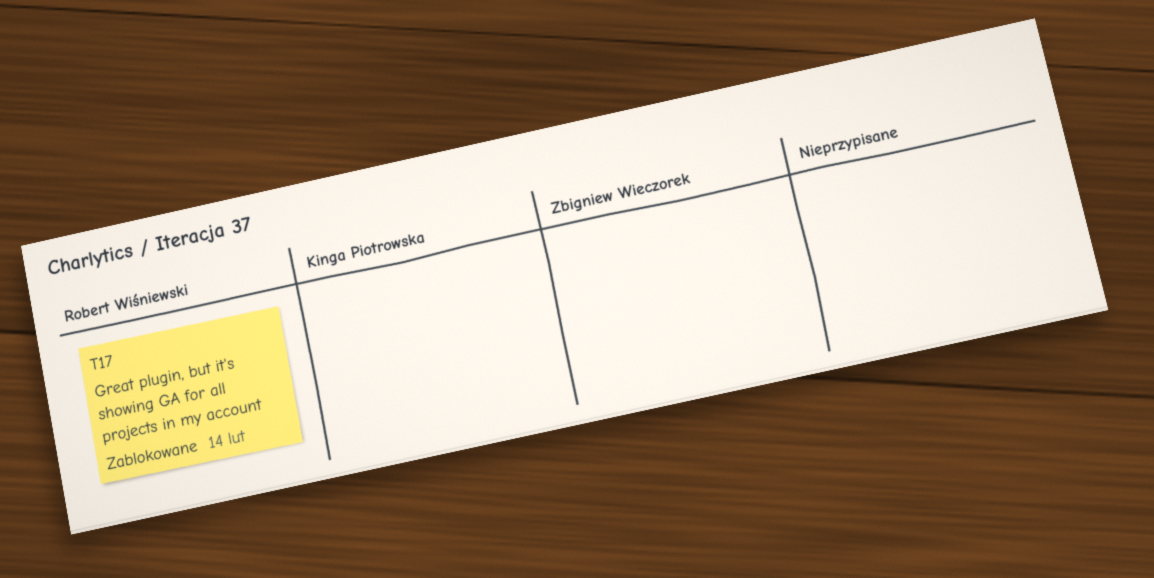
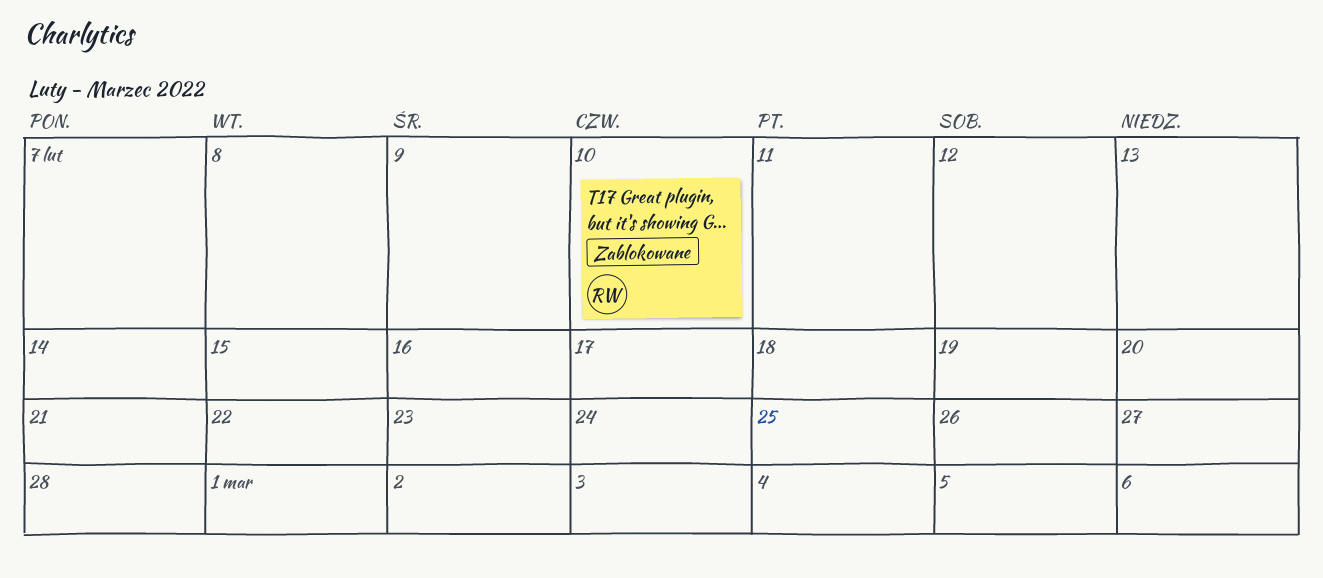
T17, due: Feb 14 -> Feb 10

